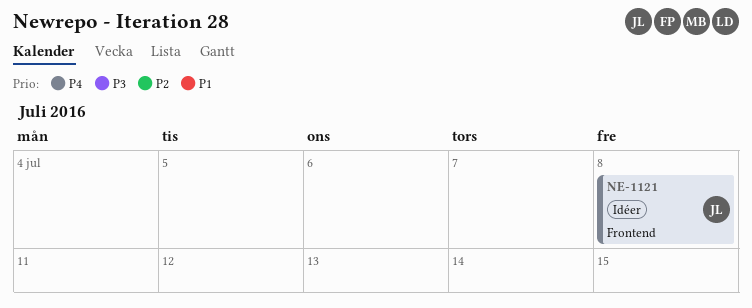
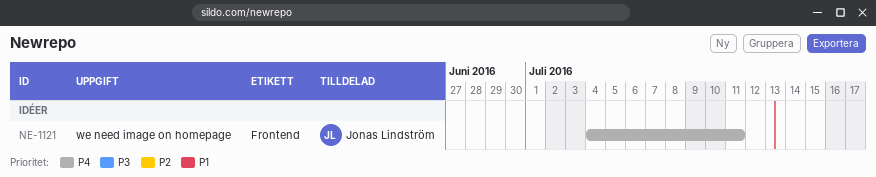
NE-1121, due: Jul 8 -> Jul 11

